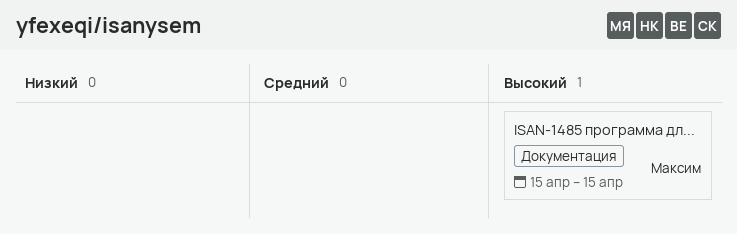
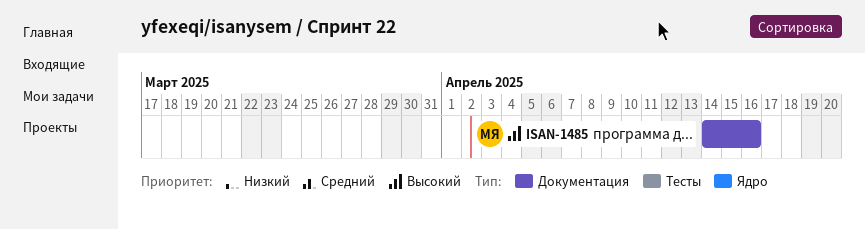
ISAN-1485, start: Apr 15 -> Apr 14
ISAN-1485, due: Apr 15 -> Apr 16

